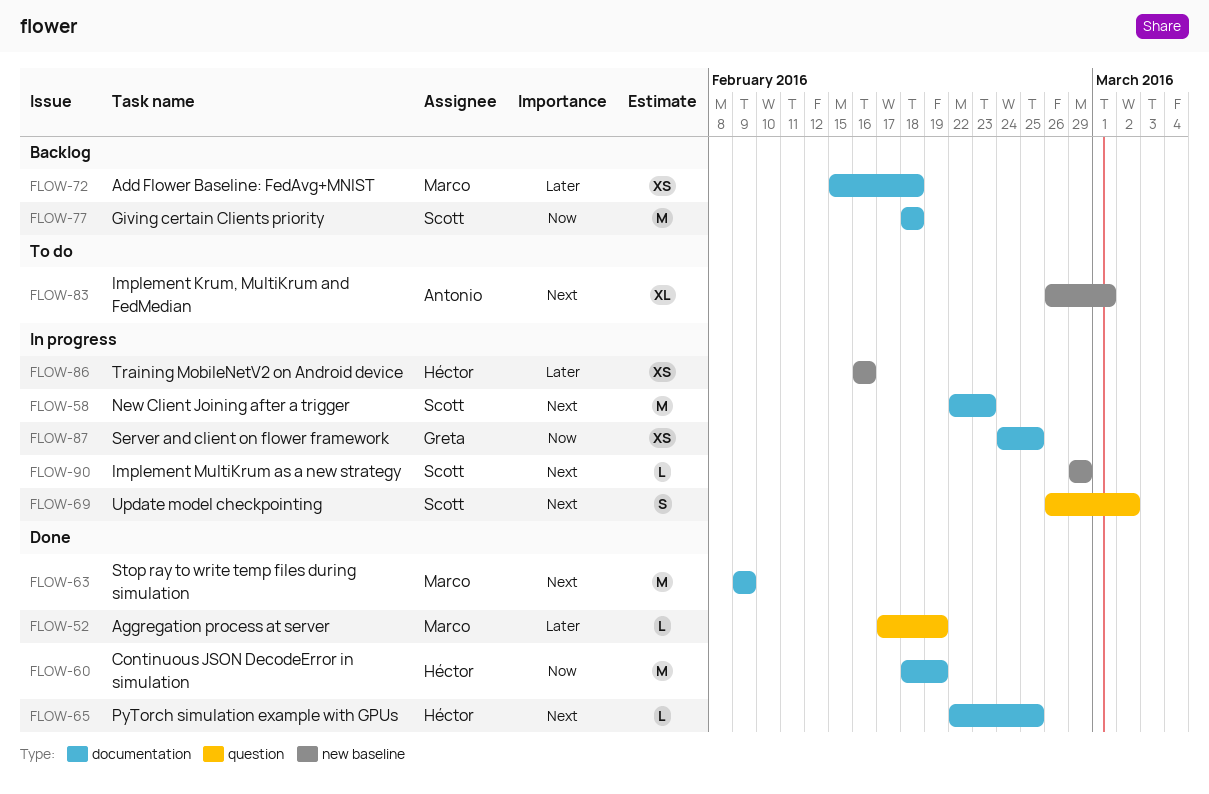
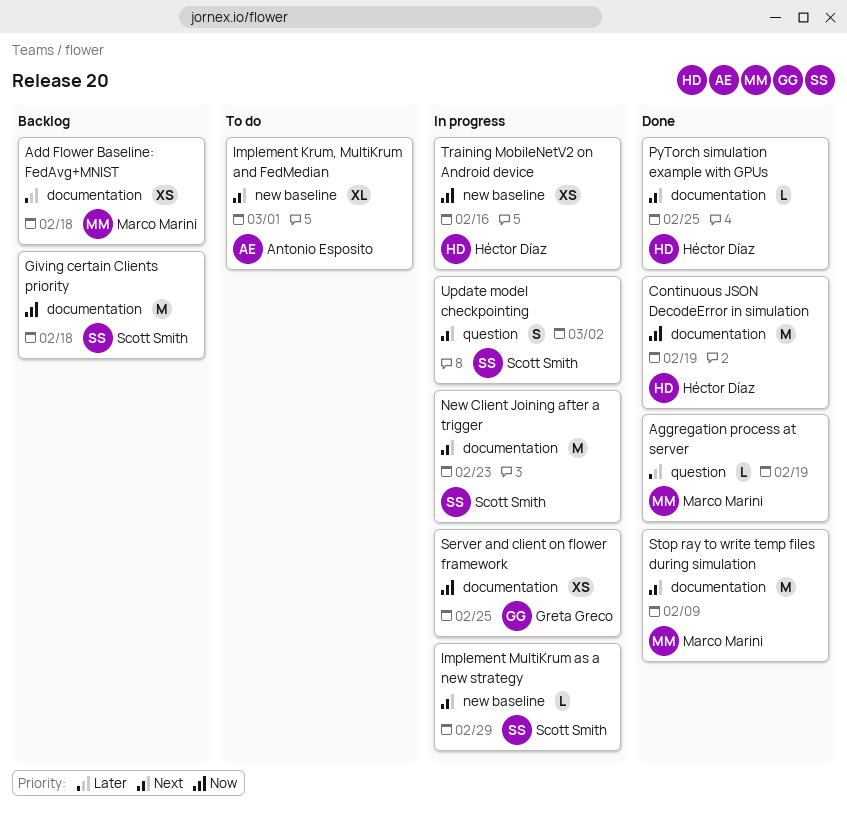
Training MobileNetV2 on Android device, priority: Later -> Now

